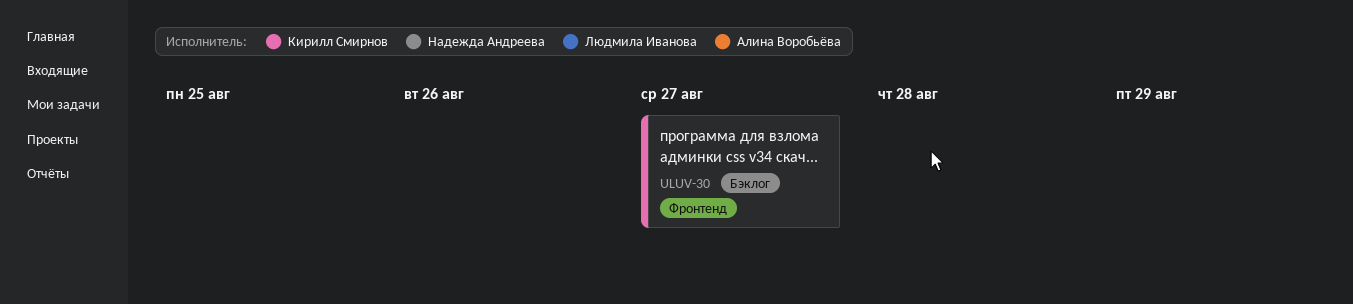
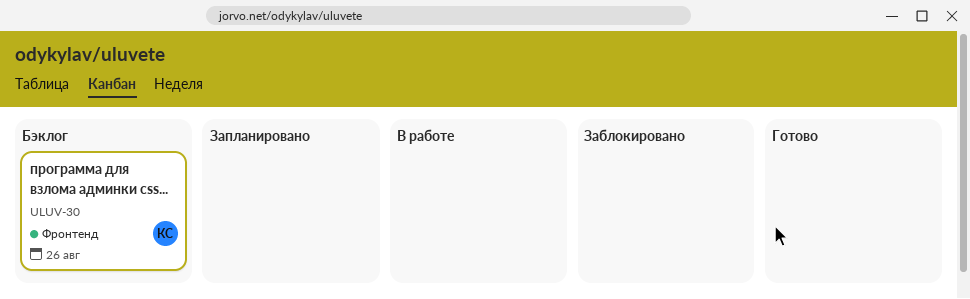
ULUV-30, due: Aug 27 -> Aug 26

